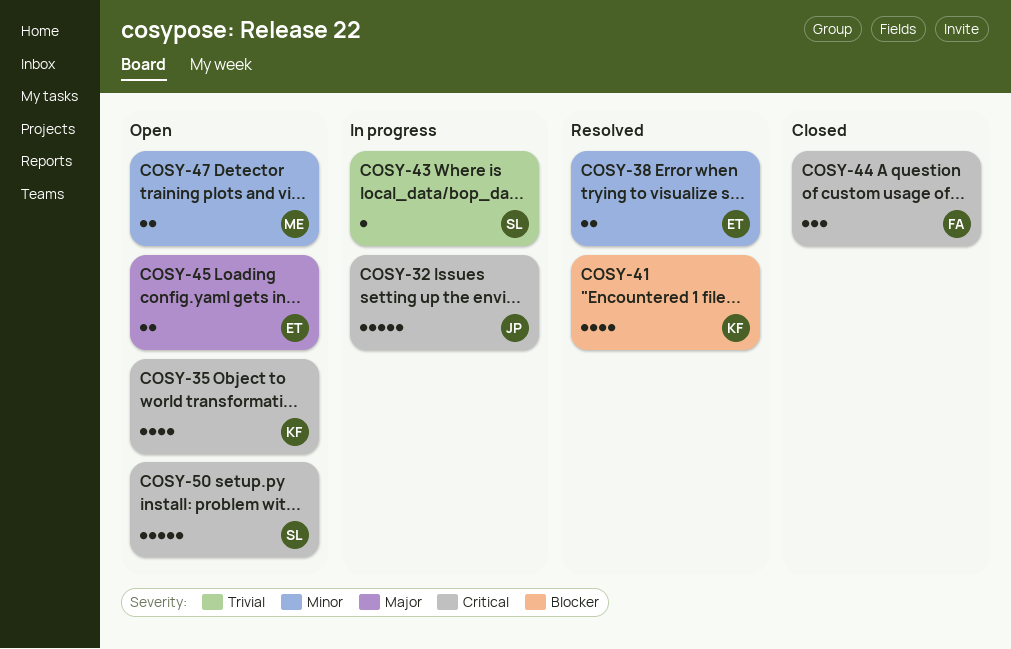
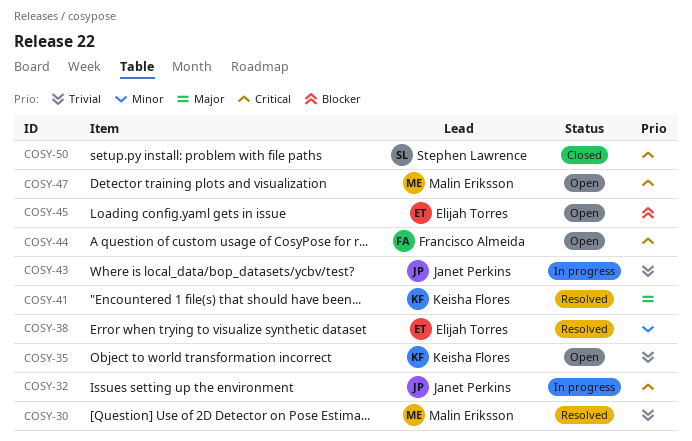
COSY-30: none -> present
COSY-35, priority: Critical -> Trivial
COSY-41, priority: Blocker -> Major
COSY-43, owner: Stephen Lawrence -> Janet Perkins
COSY-44, status: Closed -> Open
COSY-45, priority: Major -> Blocker
COSY-47, priority: Minor -> Critical
COSY-50, status: Open -> Closed

